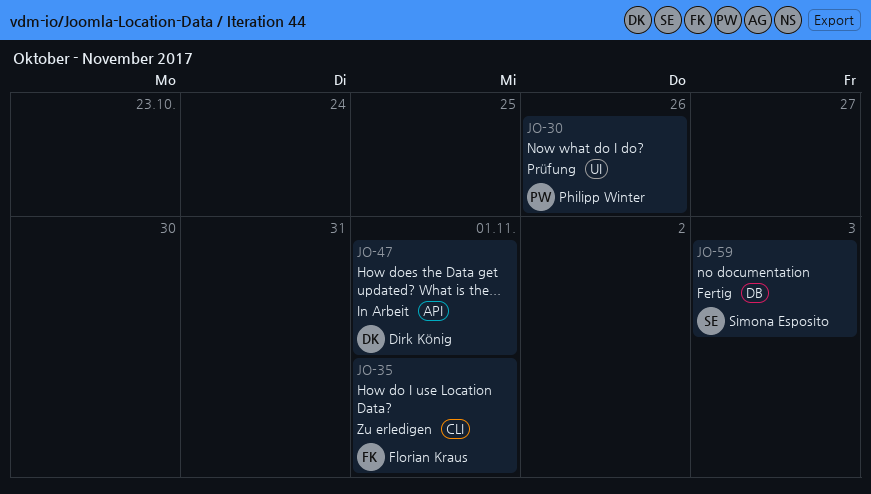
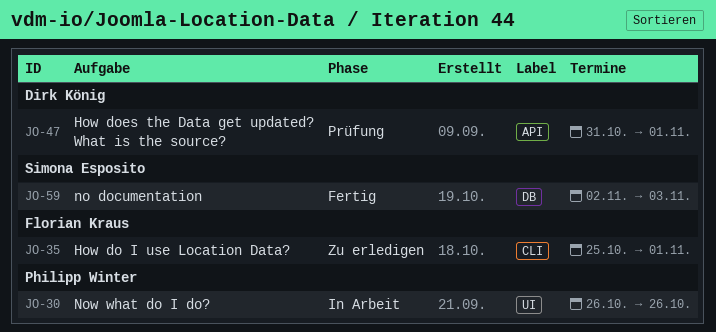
JO-30, status: Prüfung -> In Arbeit
JO-47, status: In Arbeit -> Prüfung

